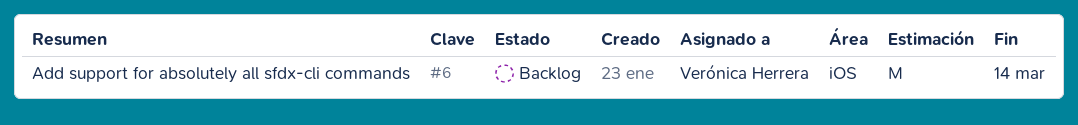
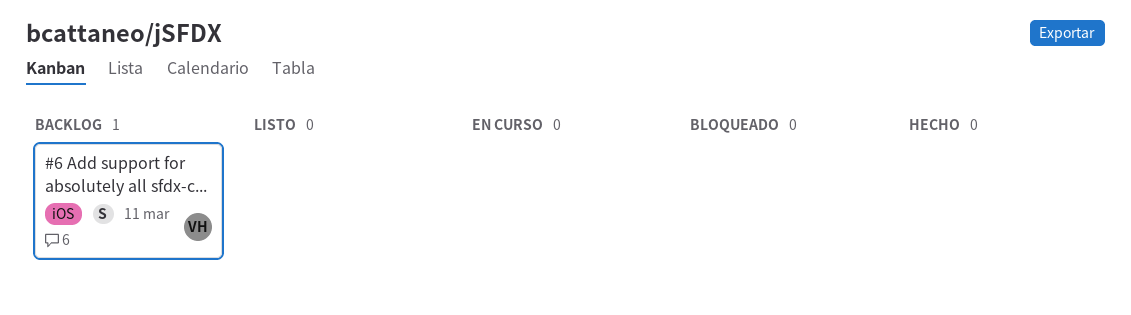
#6, estimate: M -> S
#6, due: Mar 14 -> Mar 11

